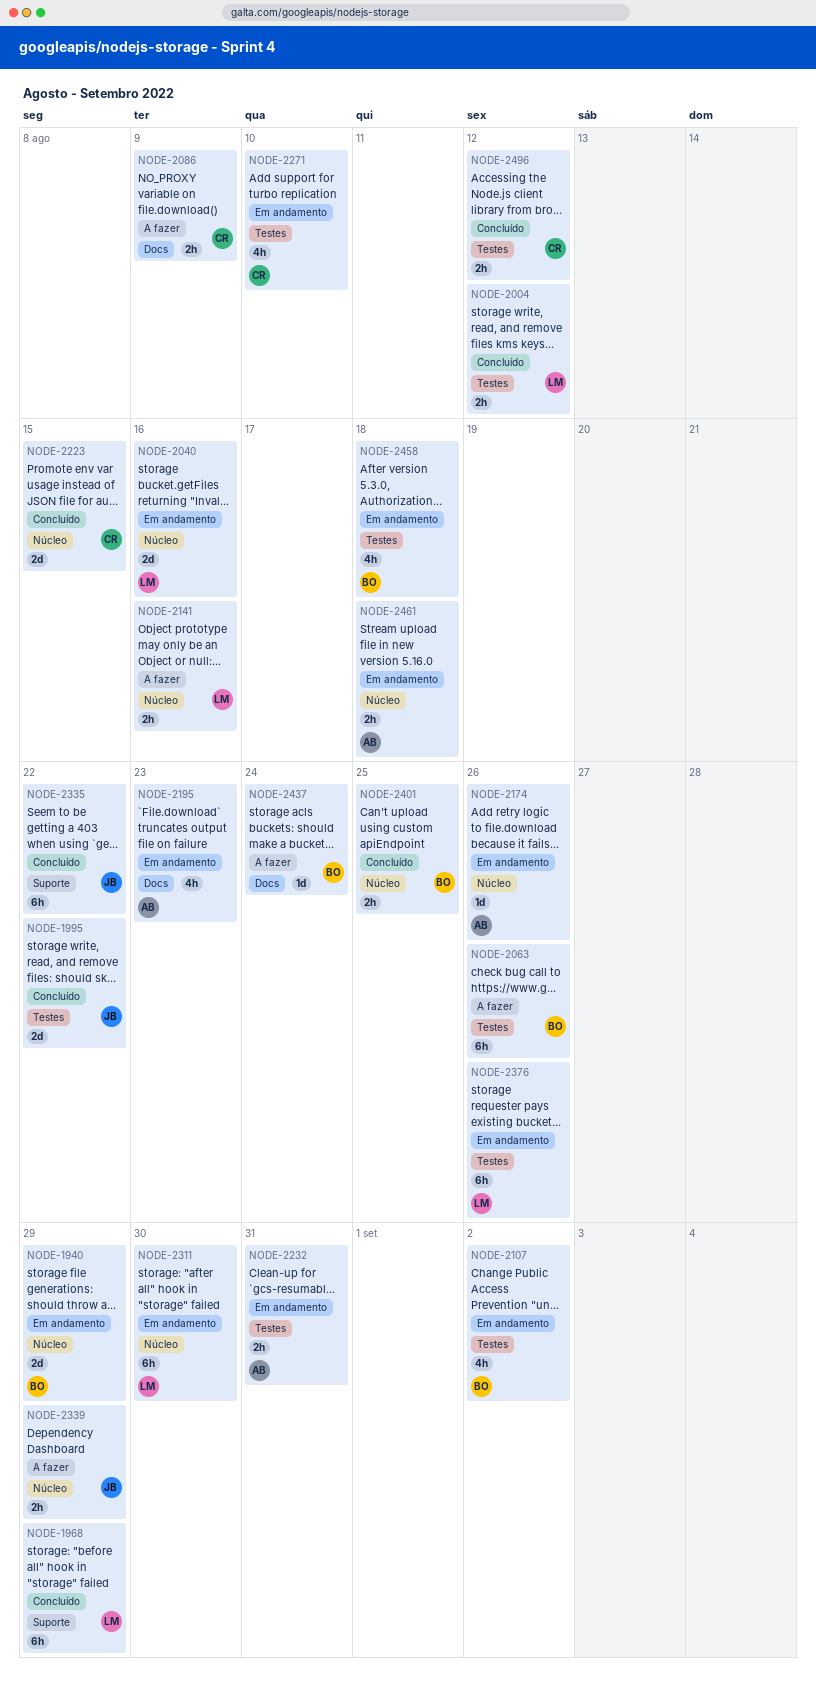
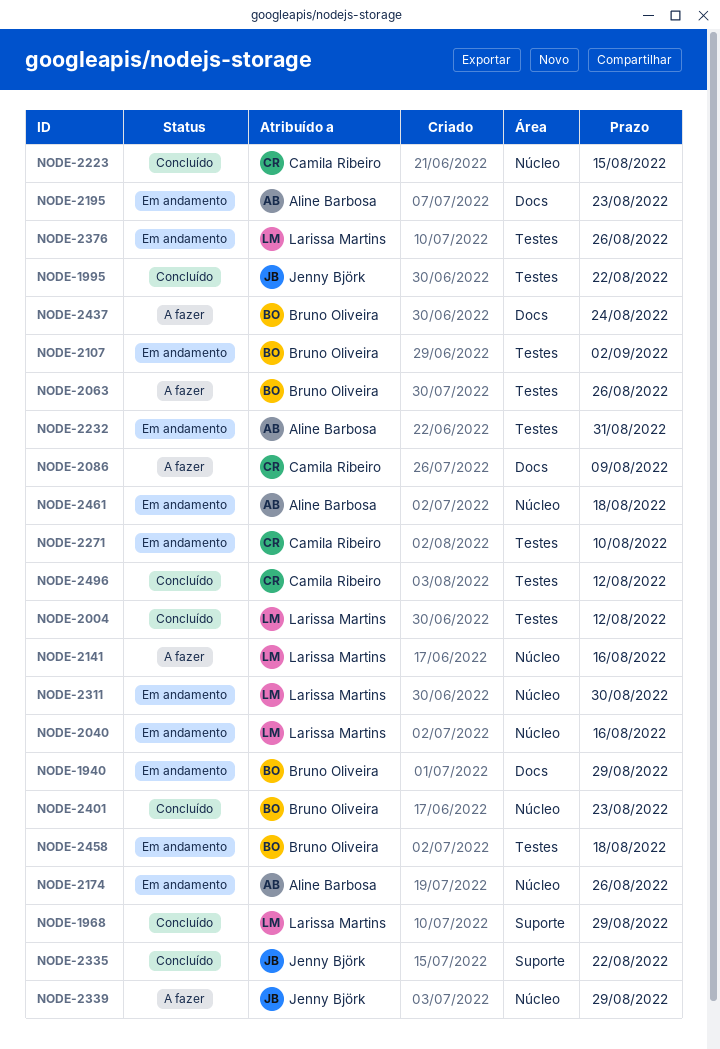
NODE-1940, label: Núcleo -> Docs
NODE-2401, due: Aug 25 -> Aug 23

